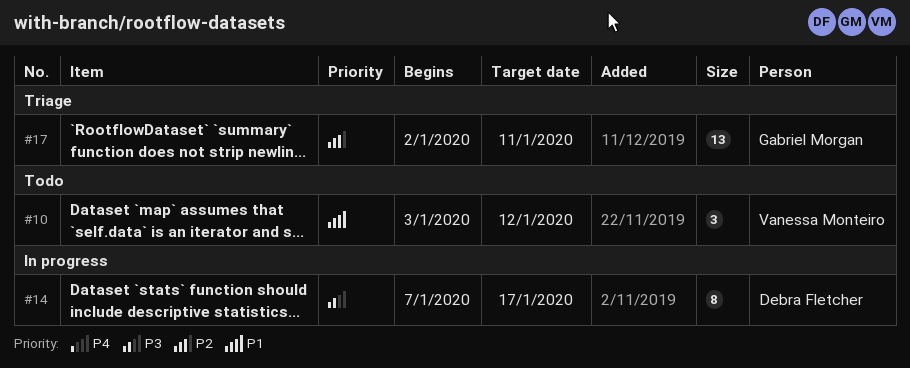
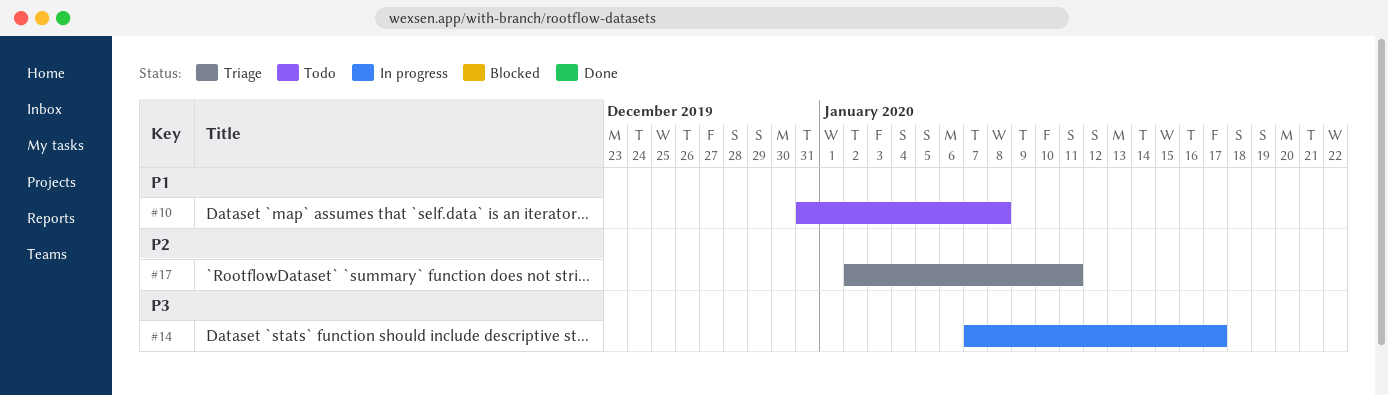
#10, start: Jan 3 -> Dec 31
#10, due: Jan 12 -> Jan 8

